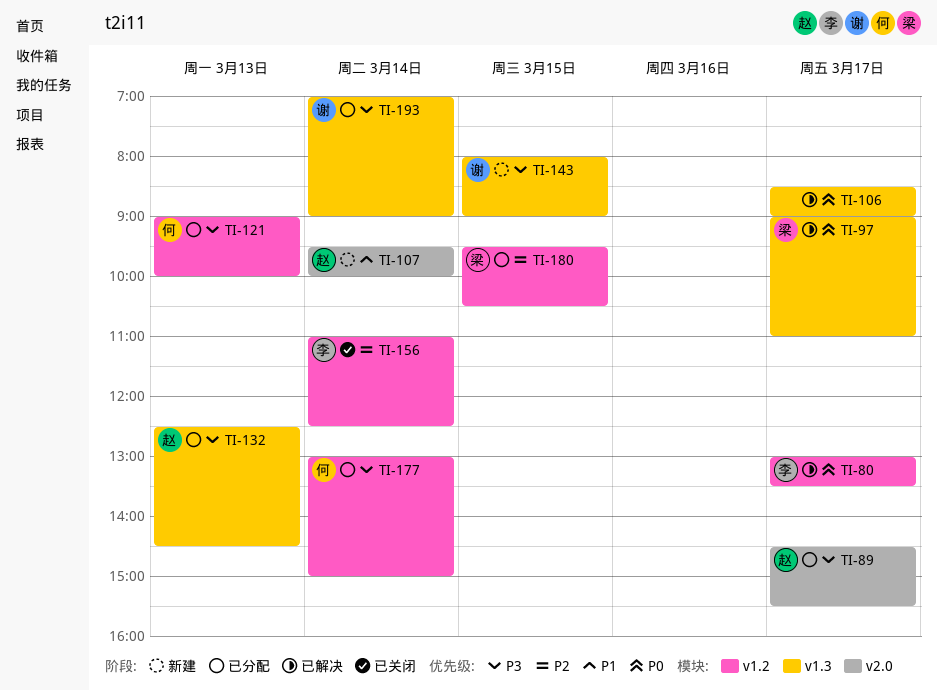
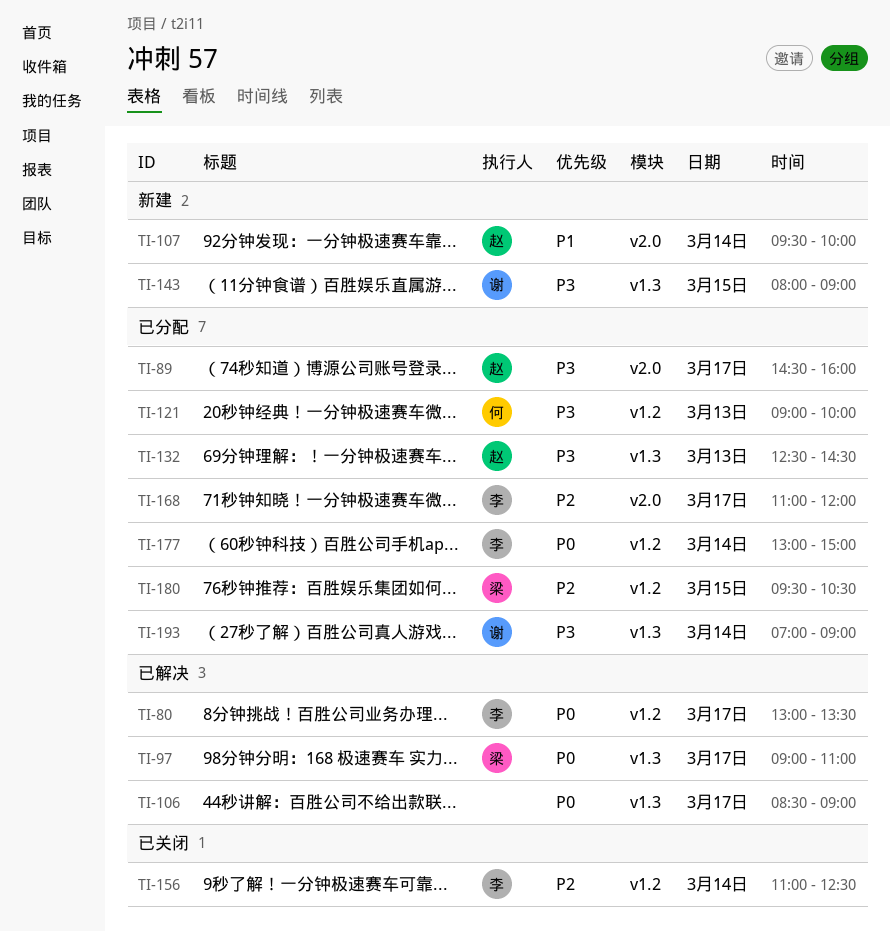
TI-89, ends: 15:30 -> 16:00
TI-168: none -> present
TI-177, owner: 何 -> 李
TI-177, priority: P3 -> P0

